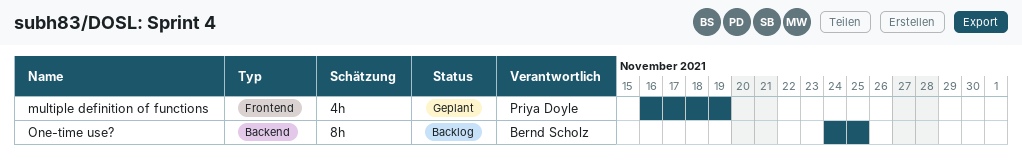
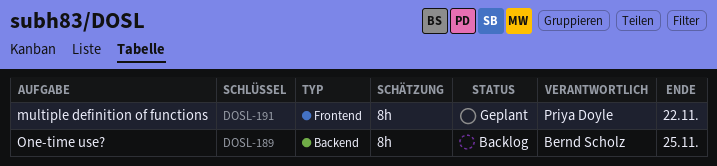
multiple definition of functions, estimate: 4h -> 8h
multiple definition of functions, due: Nov 19 -> Nov 22

